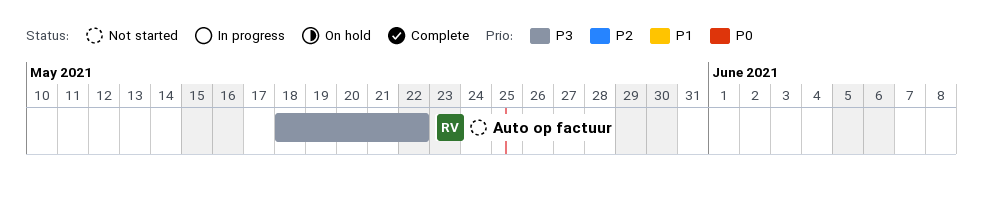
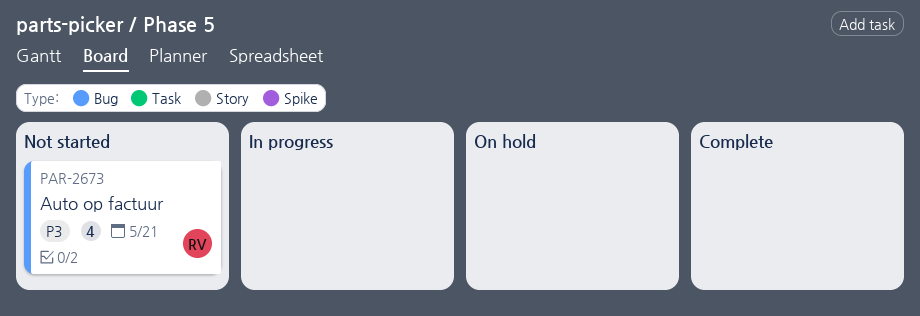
Auto op factuur, due: May 22 -> May 21

